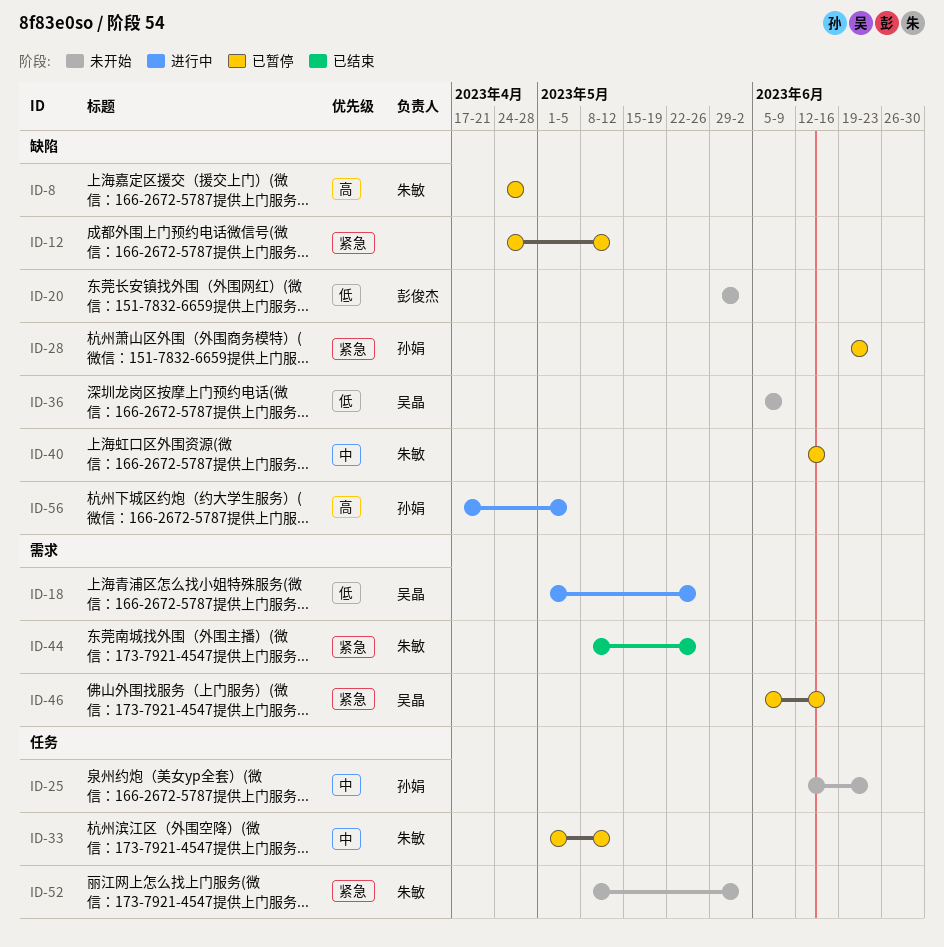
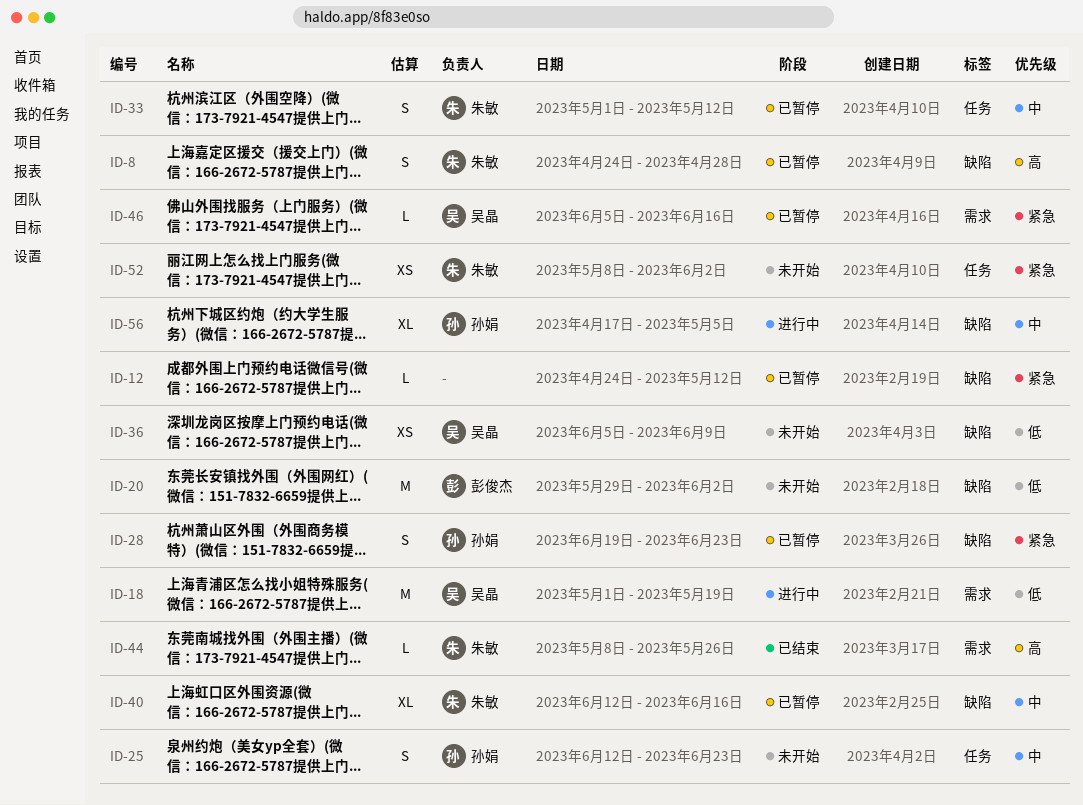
ID-18, due: May 26 -> May 19
ID-44, priority: 紧急 -> 高
ID-56, priority: 高 -> 中

